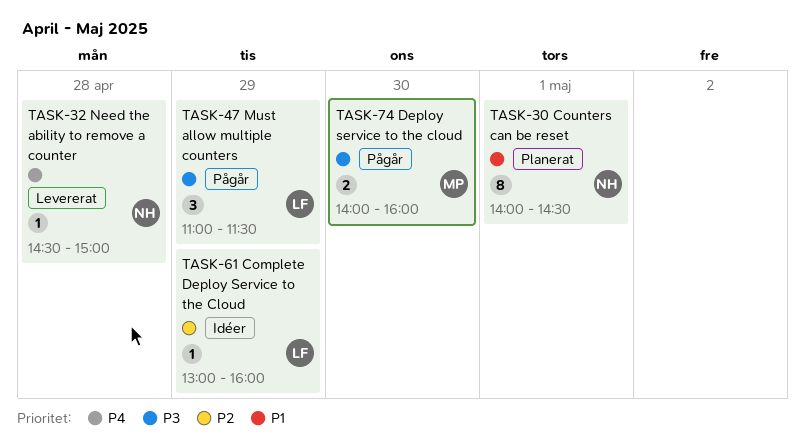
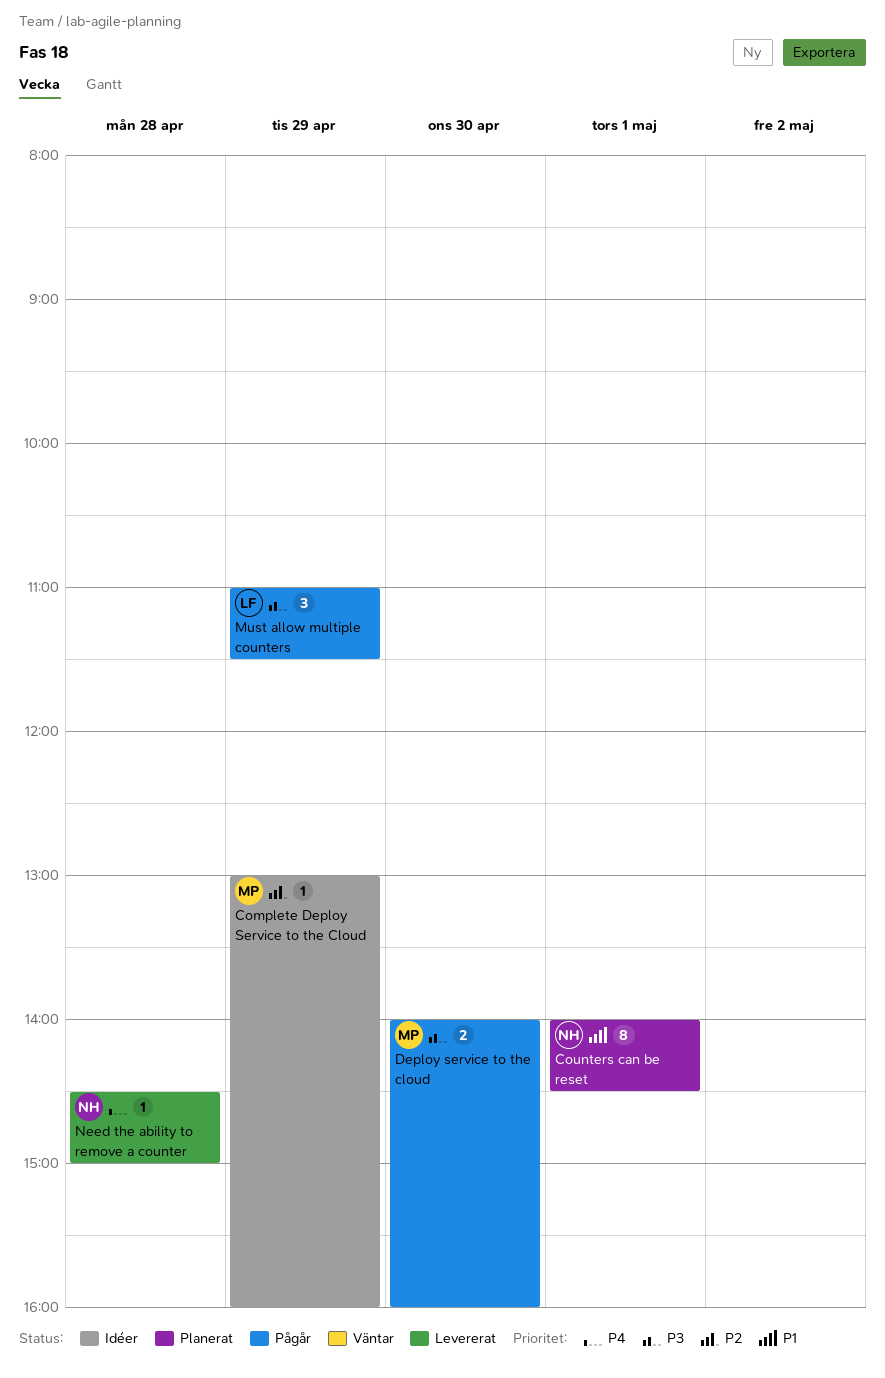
Complete Deploy Service to the Cloud, owner: LF -> MP

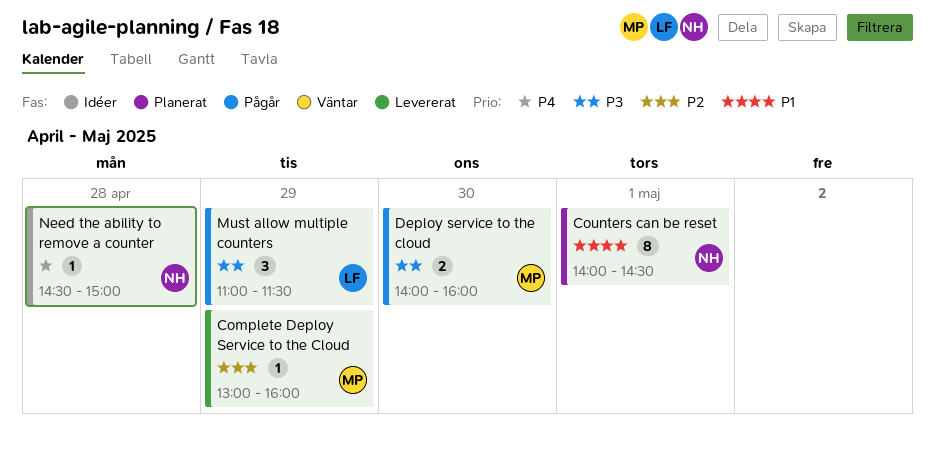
Complete Deploy Service to the Cloud, status: Idéer -> Levererat
Need the ability to remove a counter, status: Levererat -> Idéer

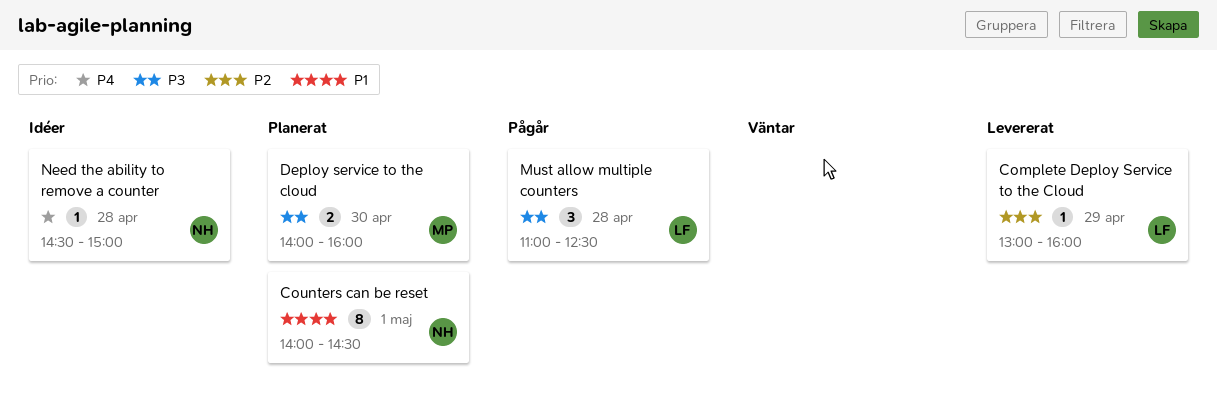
Complete Deploy Service to the Cloud, owner: MP -> LF
Deploy service to the cloud, status: Pågår -> Planerat
Must allow multiple counters, day: Apr 29 -> Apr 28
Must allow multiple counters, ends: 11:30 -> 12:30

